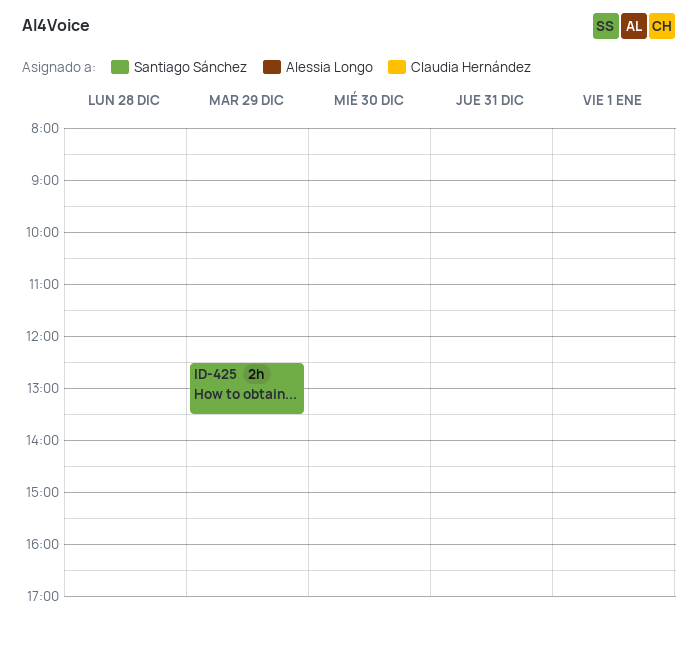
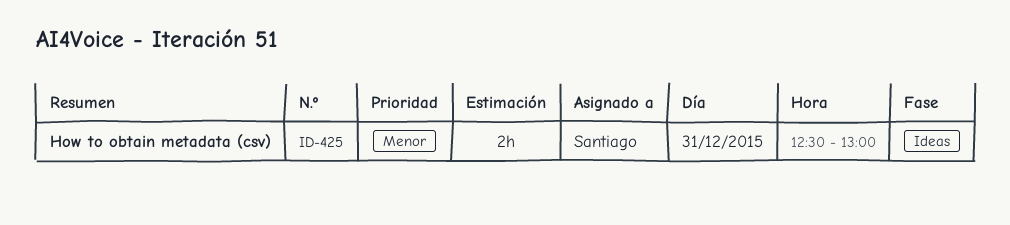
ID-425, day: Dec 29 -> Dec 31
ID-425, ends: 13:30 -> 13:00

